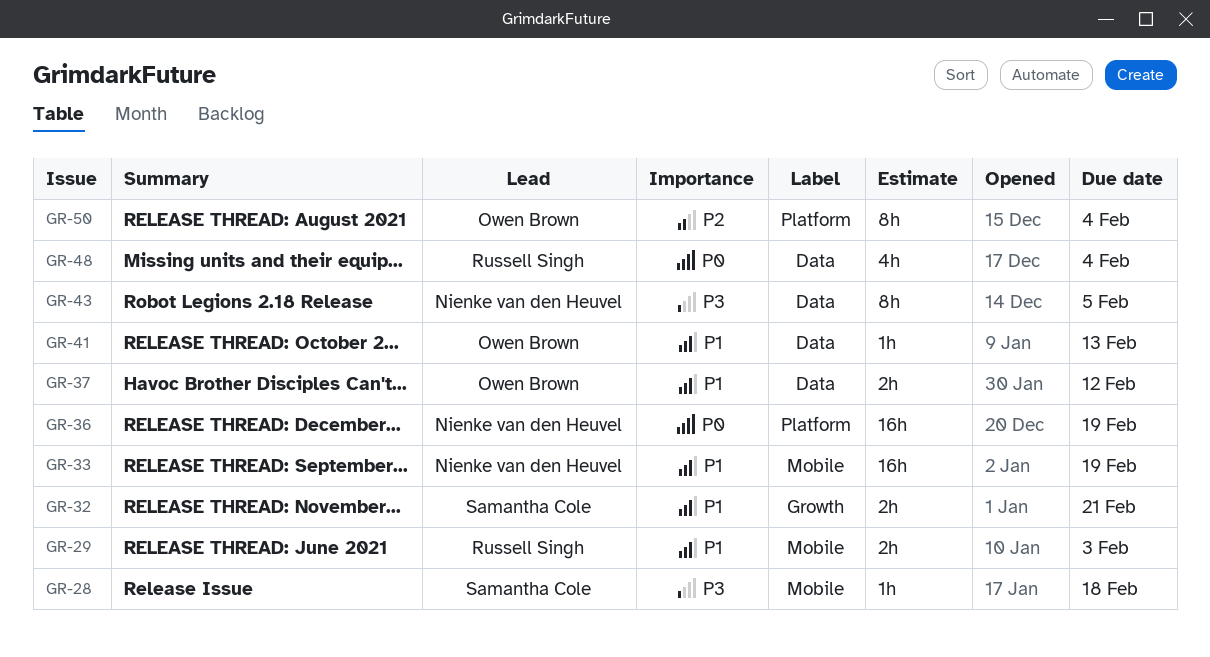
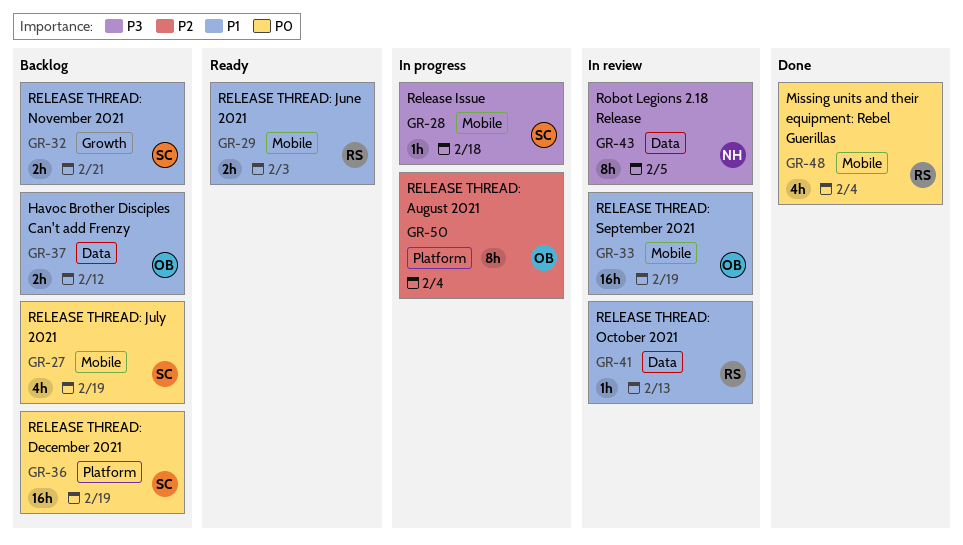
GR-27: none -> present
GR-33, owner: Nienke van den Heuvel -> Owen Brown
GR-36, owner: Nienke van den Heuvel -> Samantha Cole
GR-41, owner: Owen Brown -> Russell Singh
GR-48, label: Data -> Mobile

